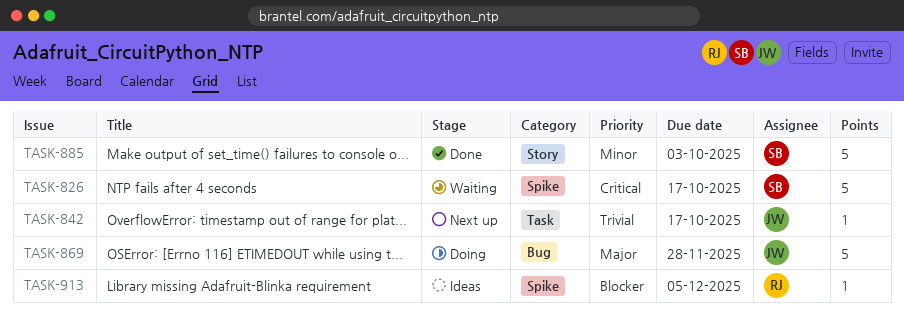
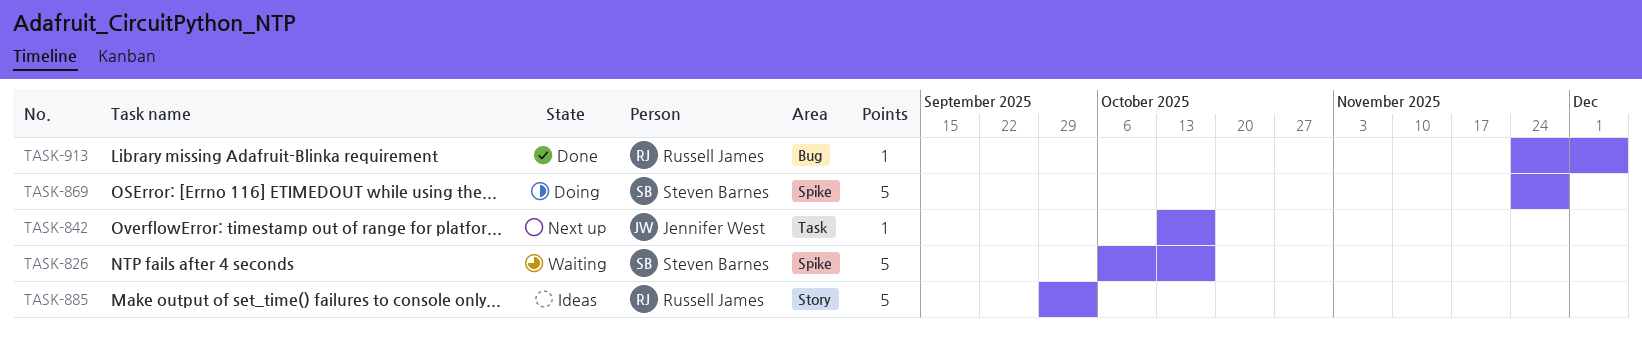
TASK-869, owner: Jennifer West -> Steven Barnes
TASK-869, label: Bug -> Spike
TASK-885, status: Done -> Ideas
TASK-885, owner: Steven Barnes -> Russell James
TASK-913, status: Ideas -> Done
TASK-913, label: Spike -> Bug

